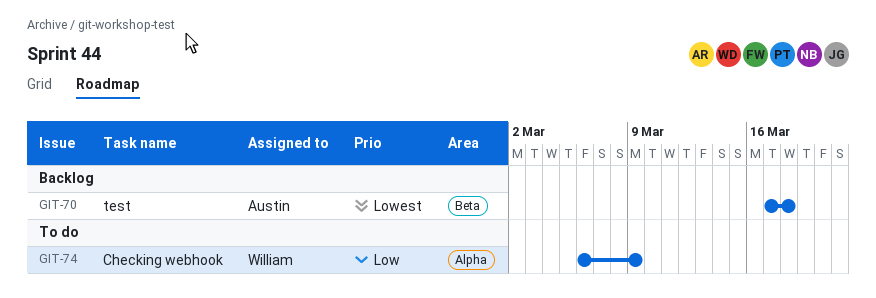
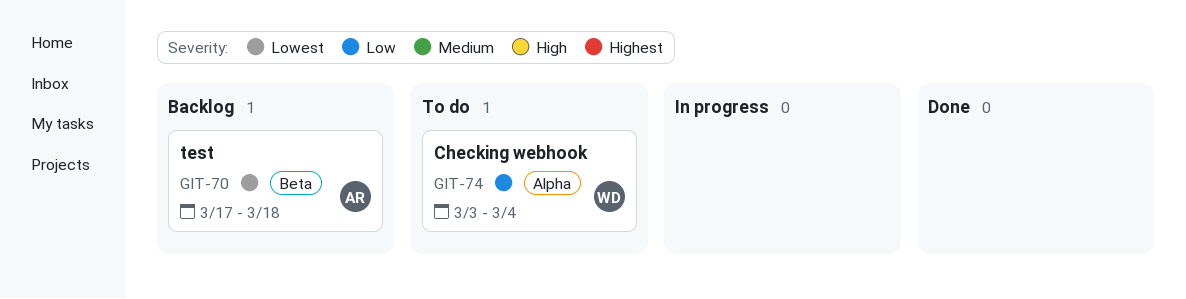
GIT-74, start: Mar 6 -> Mar 3
GIT-74, due: Mar 9 -> Mar 4

